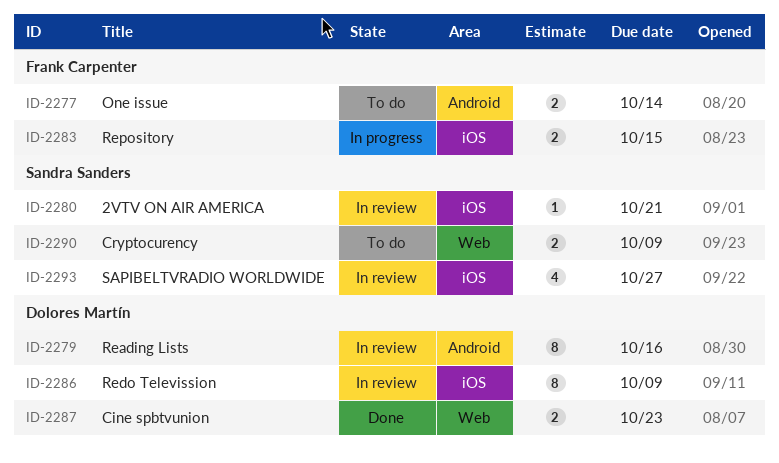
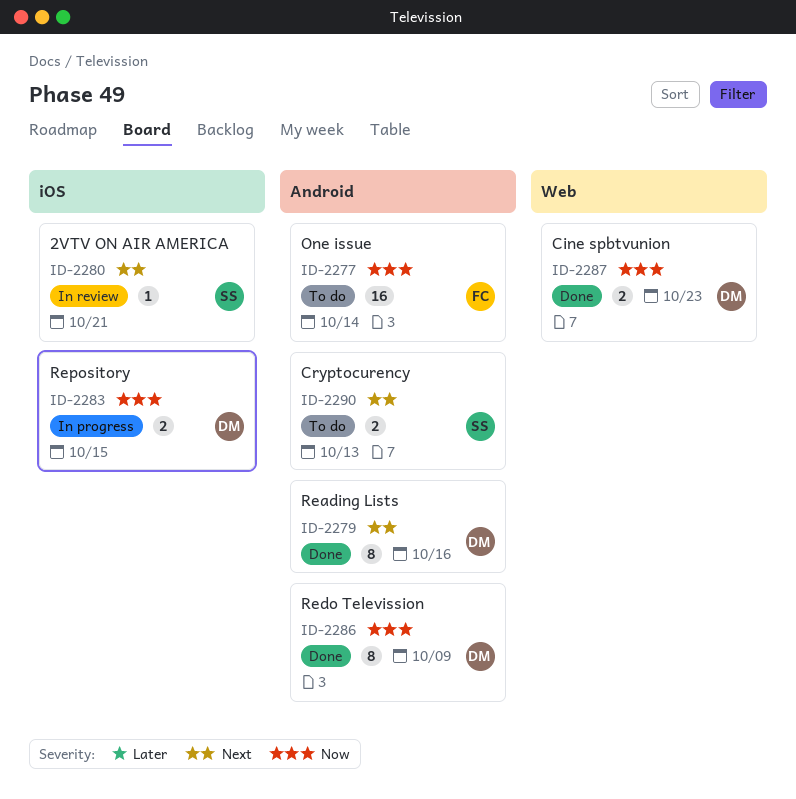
ID-2277, estimate: 2 -> 16
ID-2279, status: In review -> Done
ID-2283, owner: Frank Carpenter -> Dolores Martín
ID-2286, status: In review -> Done
ID-2286, label: iOS -> Android
ID-2290, label: Web -> Android
ID-2290, due: Oct 9 -> Oct 13
ID-2293: present -> none

